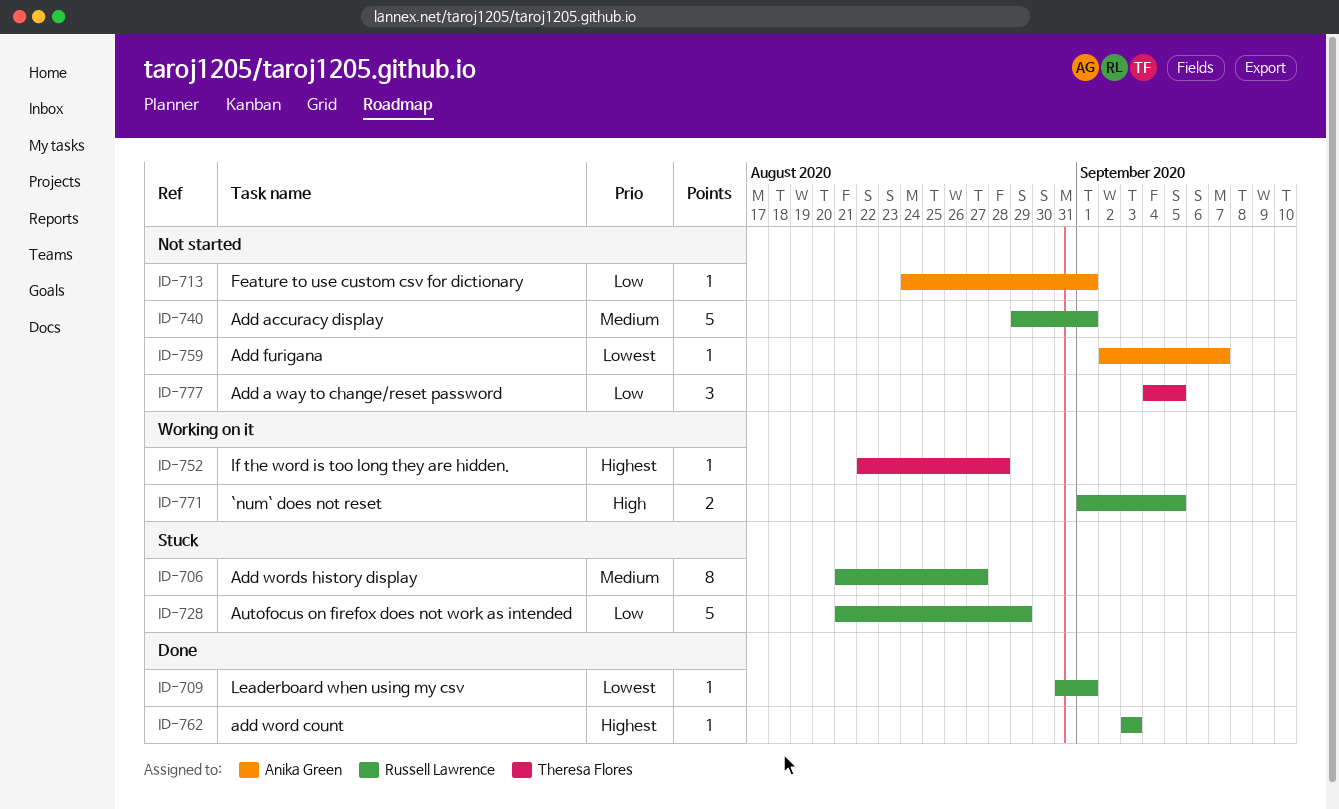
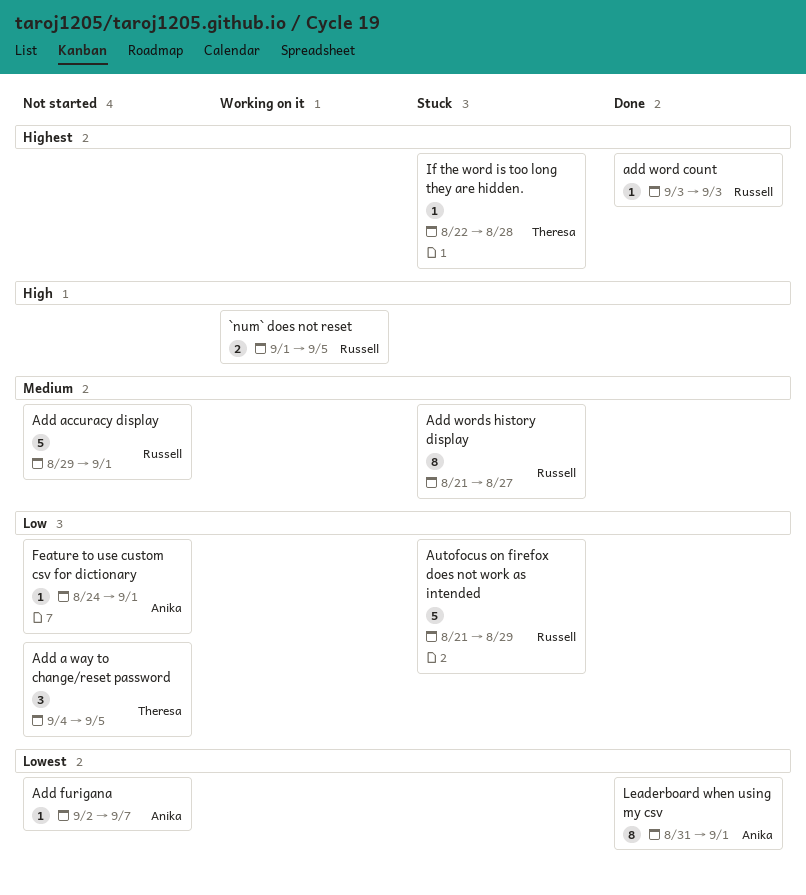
If the word is too long they are hidden., status: Working on it -> Stuck
Leaderboard when using my csv, owner: Russell Lawrence -> Anika Green
Leaderboard when using my csv, estimate: 1 -> 8

